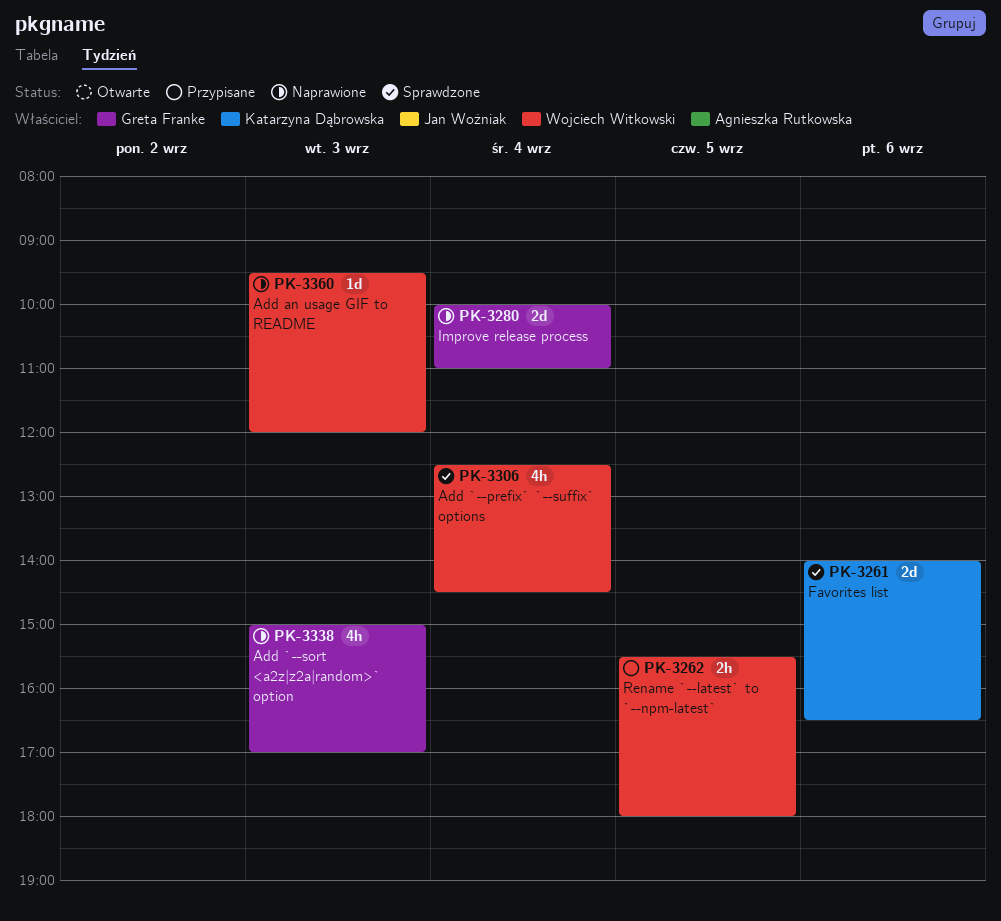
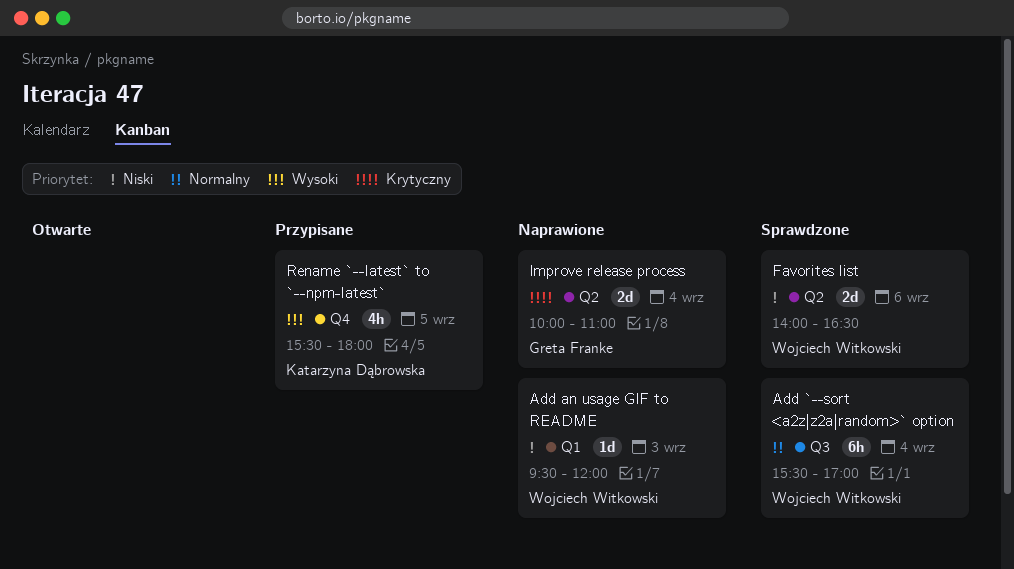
Add `--prefix` `--suffix` options: present -> none
Add `--sort <a2z|z2a|random>` option, status: Naprawione -> Sprawdzone
Add `--sort <a2z|z2a|random>` option, owner: Greta Franke -> Wojciech Witkowski
Add `--sort <a2z|z2a|random>` option, estimate: 4h -> 6h
Add `--sort <a2z|z2a|random>` option, day: Sep 3 -> Sep 4
Add `--sort <a2z|z2a|random>` option, begins: 15:00 -> 15:30
Favorites list, owner: Katarzyna Dąbrowska -> Wojciech Witkowski
Rename `--latest` to `--npm-latest`, owner: Wojciech Witkowski -> Katarzyna Dąbrowska
Rename `--latest` to `--npm-latest`, estimate: 2h -> 4h

